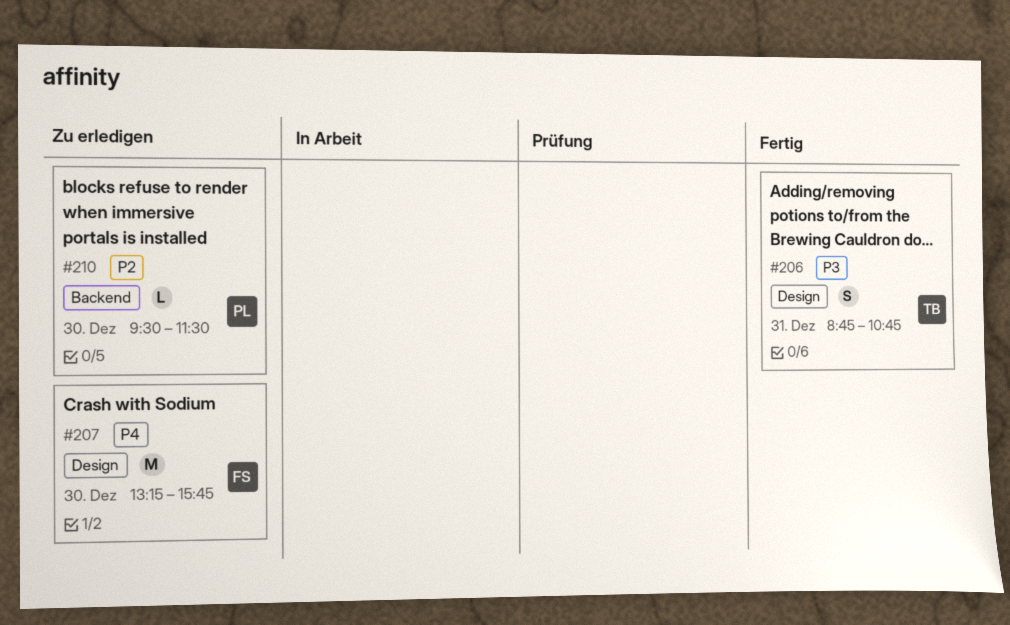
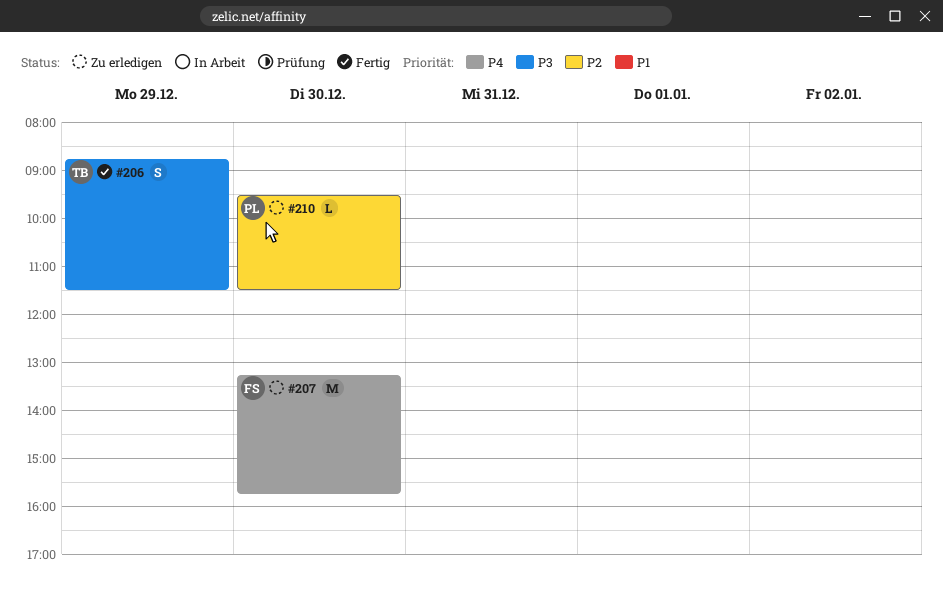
#206, day: Dec 31 -> Dec 29
#206, ends: 10:45 -> 11:30

